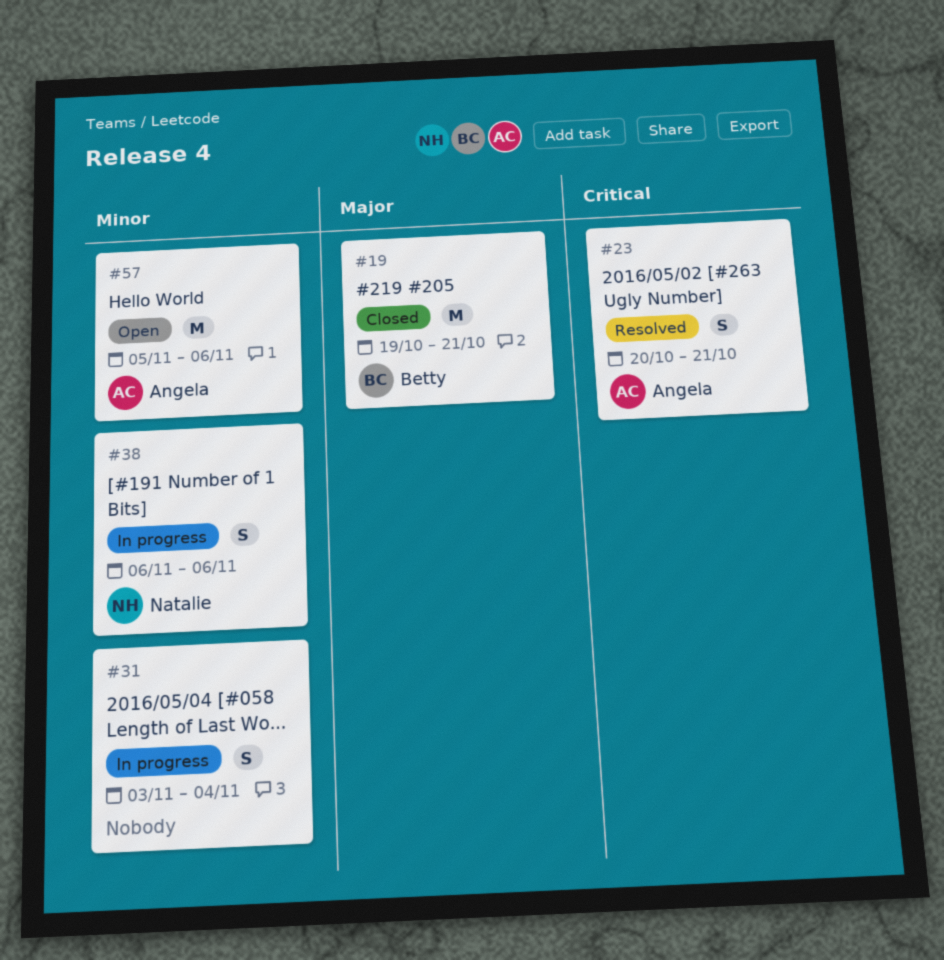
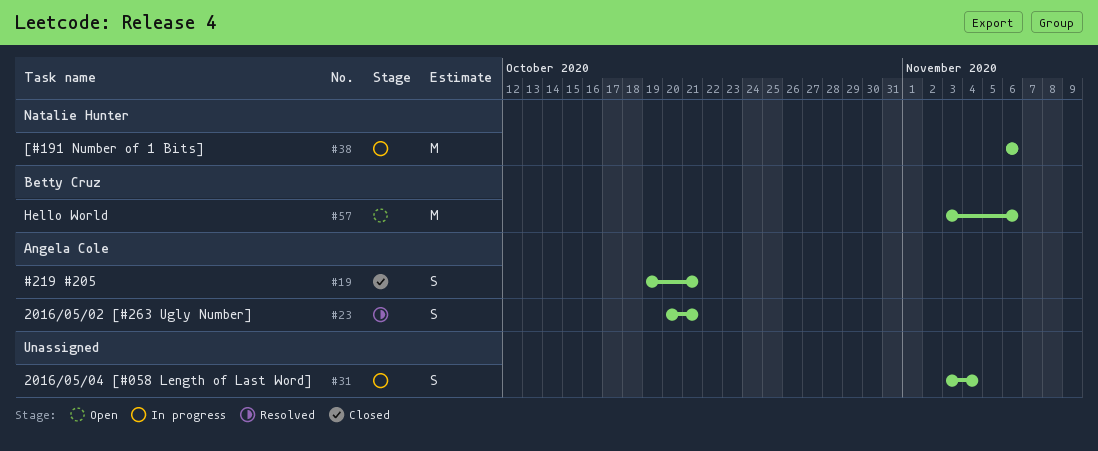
#19, owner: Betty Cruz -> Angela Cole
#19, estimate: M -> S
#38, estimate: S -> M
#57, owner: Angela Cole -> Betty Cruz
#57, start: Nov 5 -> Nov 3

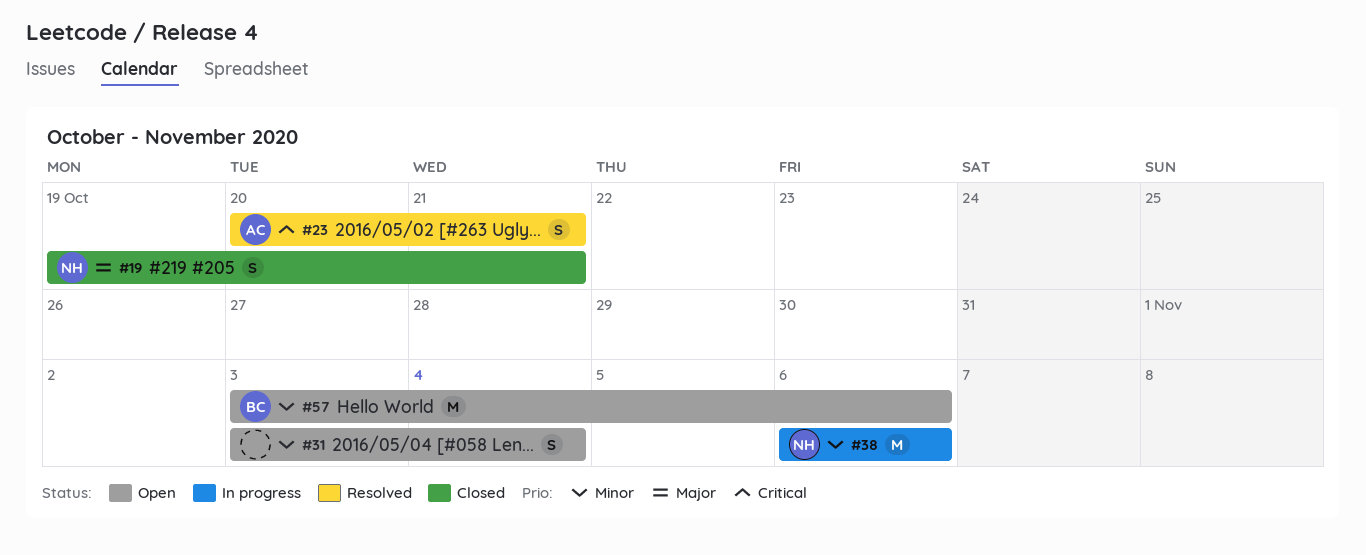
#19, owner: Angela Cole -> Natalie Hunter
#31, status: In progress -> Open

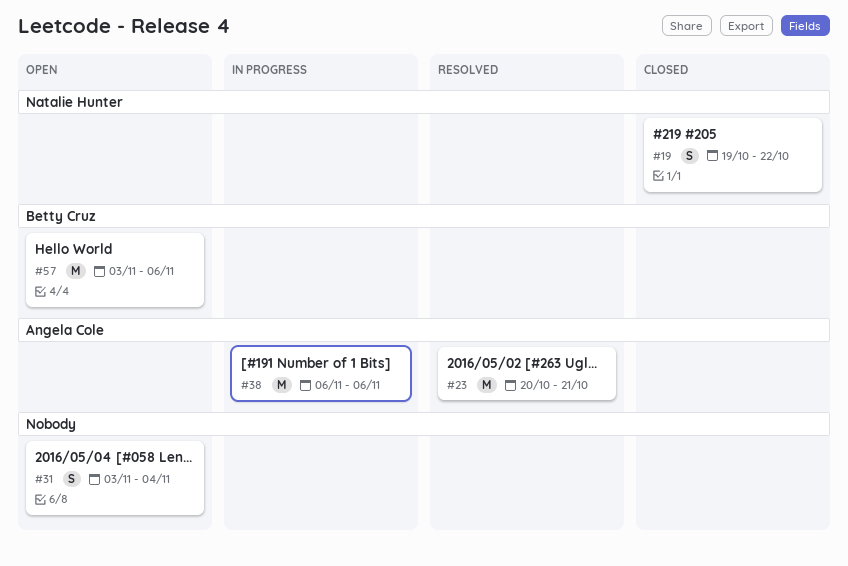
#19, due: Oct 21 -> Oct 22
#23, estimate: S -> M
#38, owner: Natalie Hunter -> Angela Cole

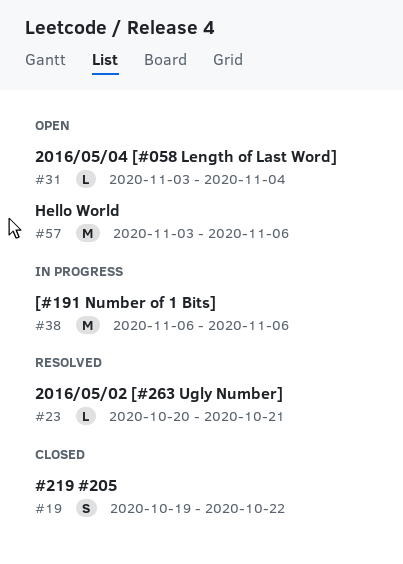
#23, estimate: M -> L
#31, estimate: S -> L

